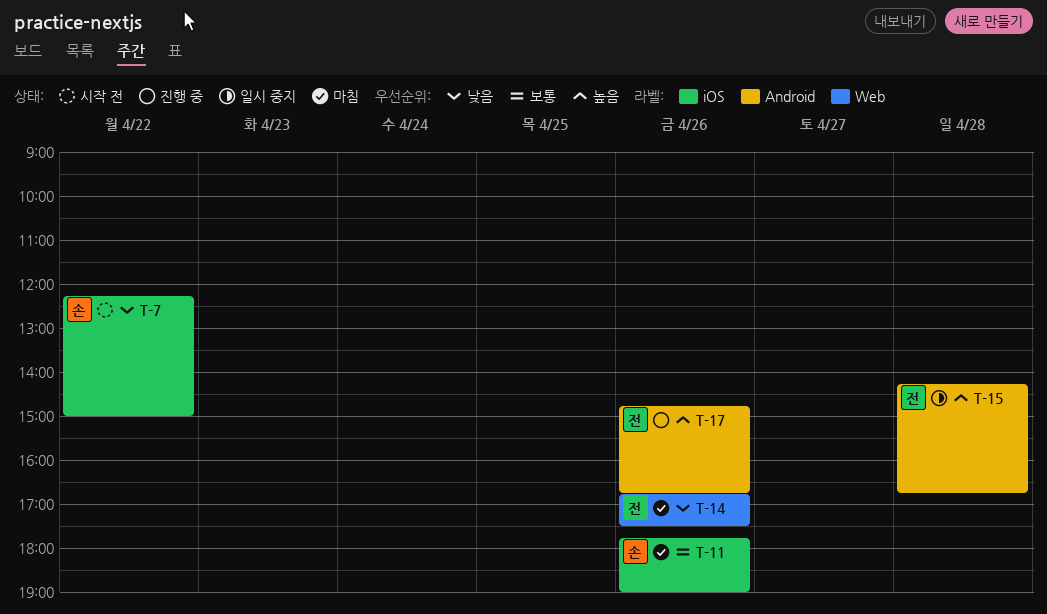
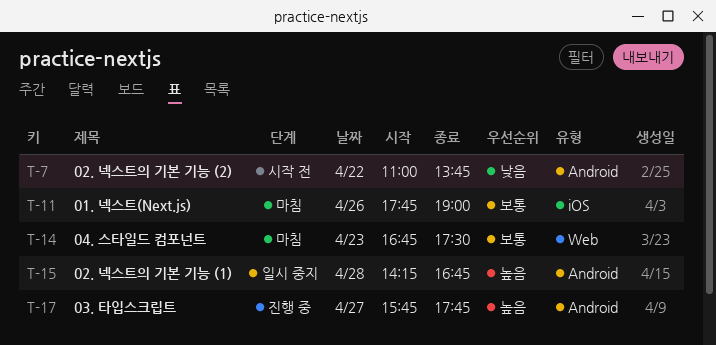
T-7, label: iOS -> Android
T-7, begins: 12:15 -> 11:00
T-7, ends: 15:00 -> 13:45
T-14, priority: 낮음 -> 보통
T-14, day: Apr 26 -> Apr 23
T-17, day: Apr 26 -> Apr 27
T-17, begins: 14:45 -> 15:45
T-17, ends: 16:45 -> 17:45

